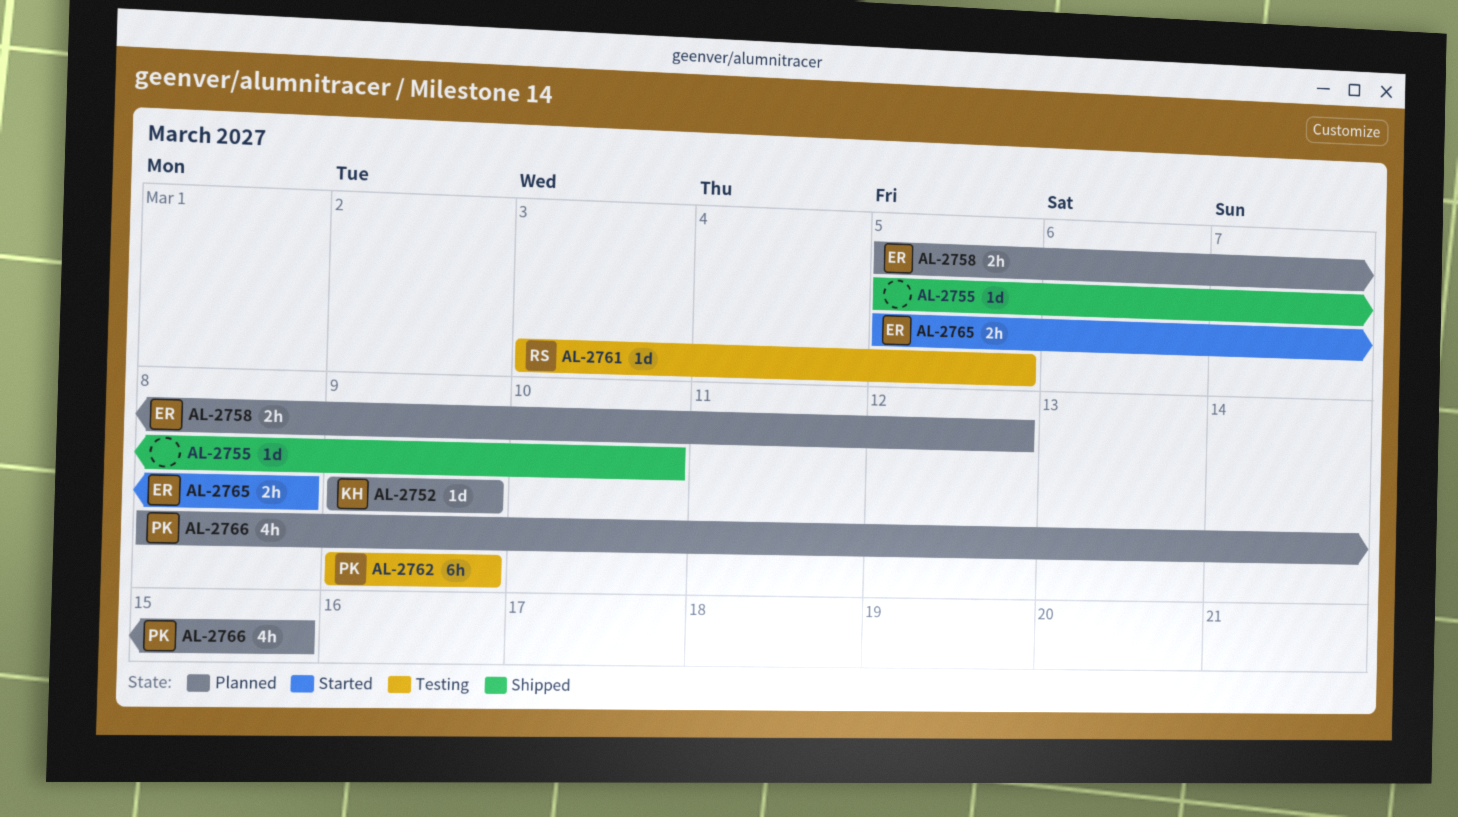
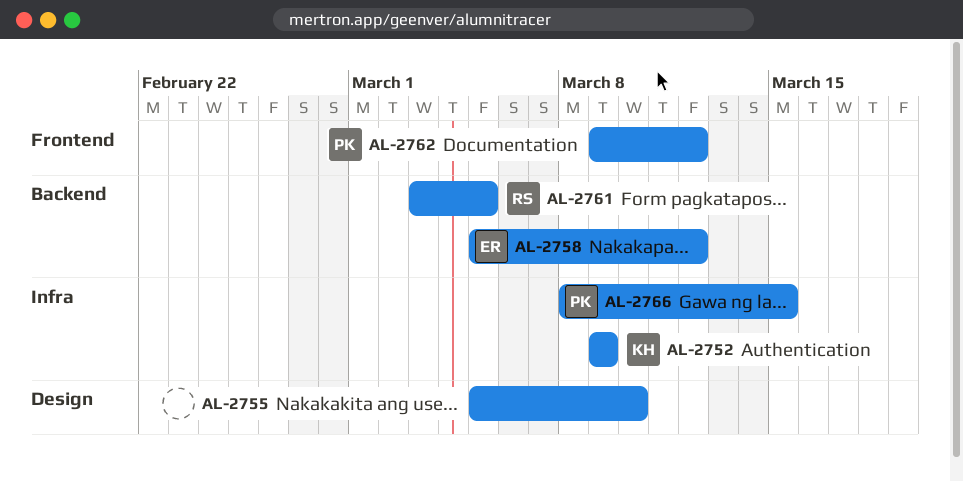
AL-2762, due: Mar 9 -> Mar 12
AL-2765: present -> none

